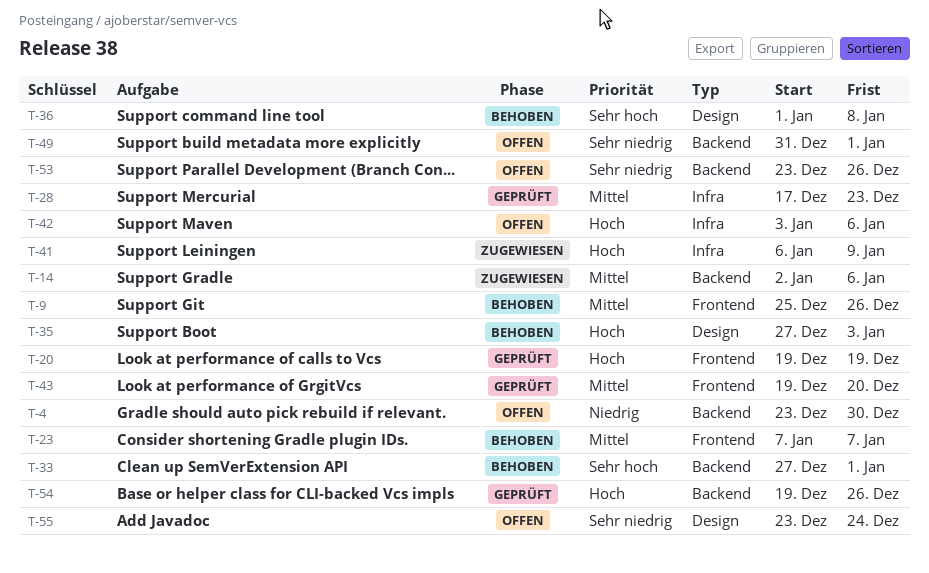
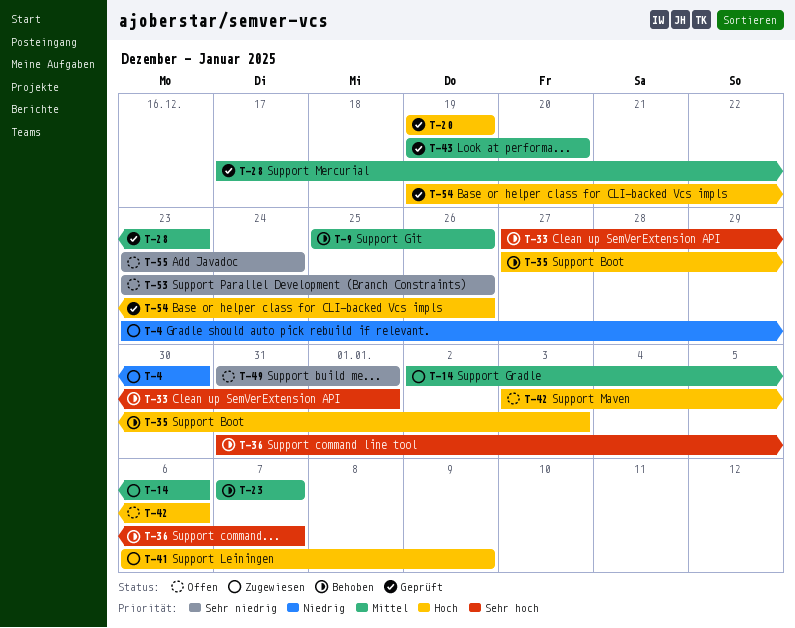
T-4, status: Offen -> Zugewiesen
T-36, start: Jan 1 -> Dec 31
T-36, due: Jan 8 -> Jan 7

